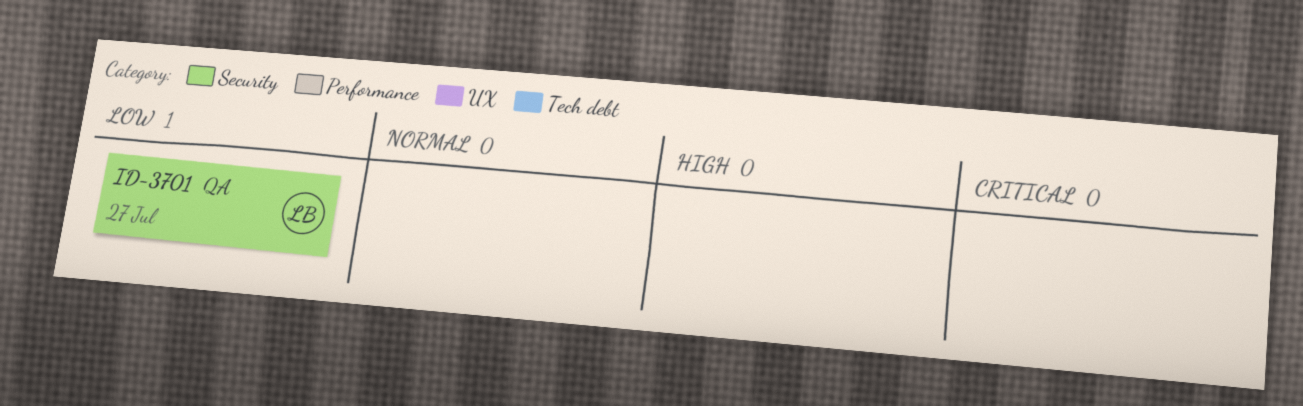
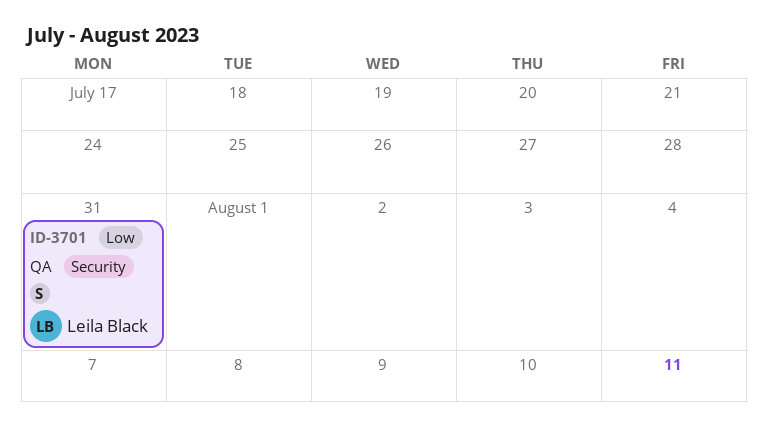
ID-3701, due: Jul 27 -> Jul 31

